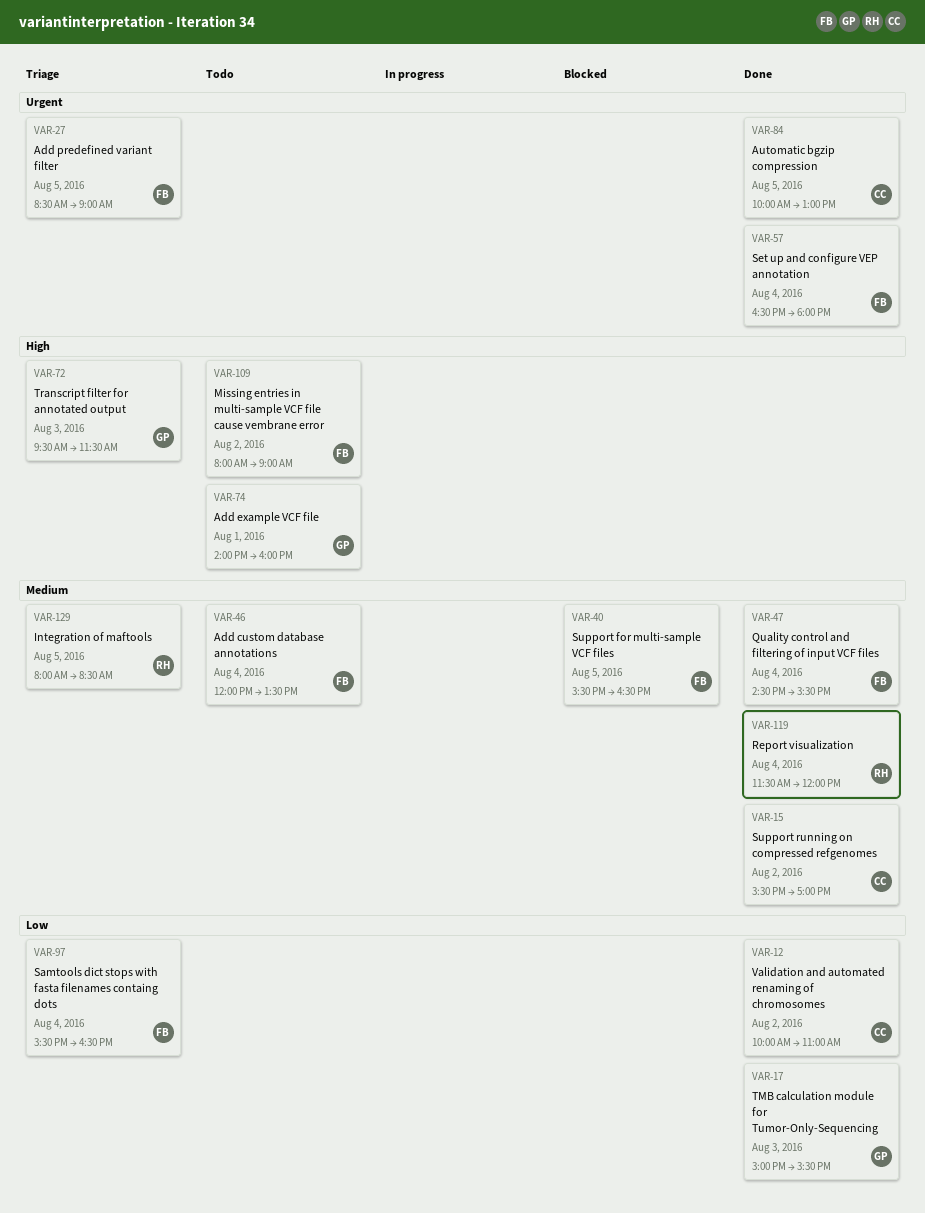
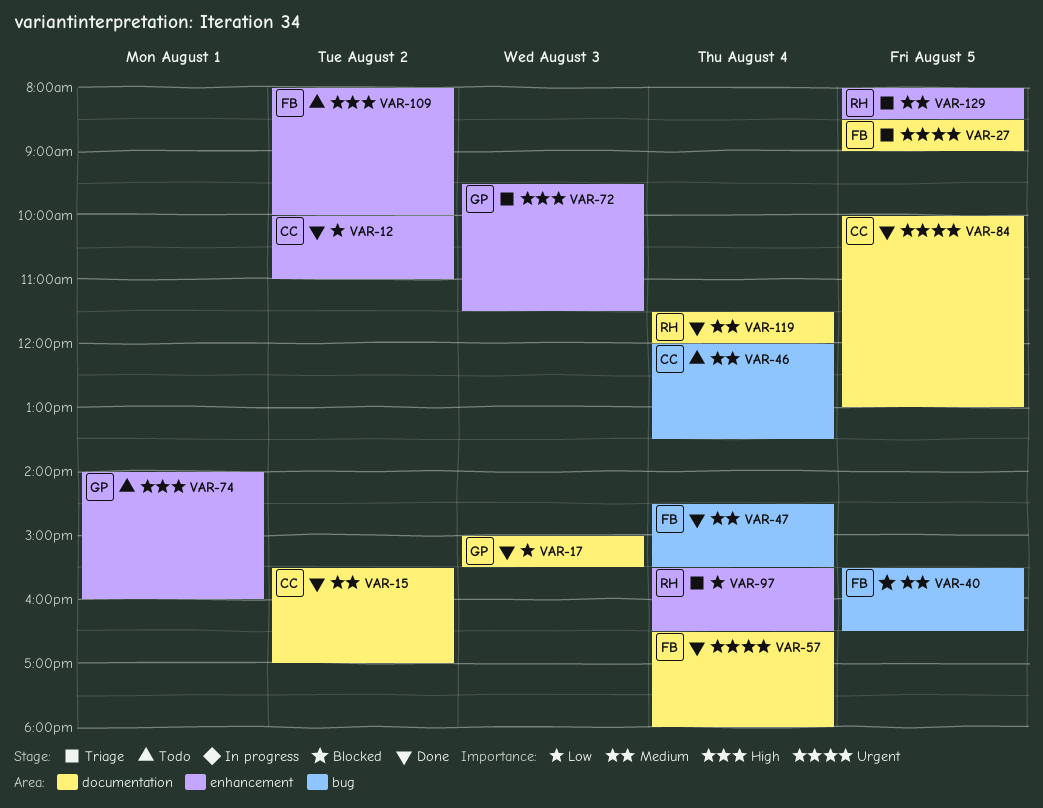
VAR-46, owner: FB -> CC
VAR-97, owner: FB -> RH
VAR-109, ends: 09:00 -> 10:00

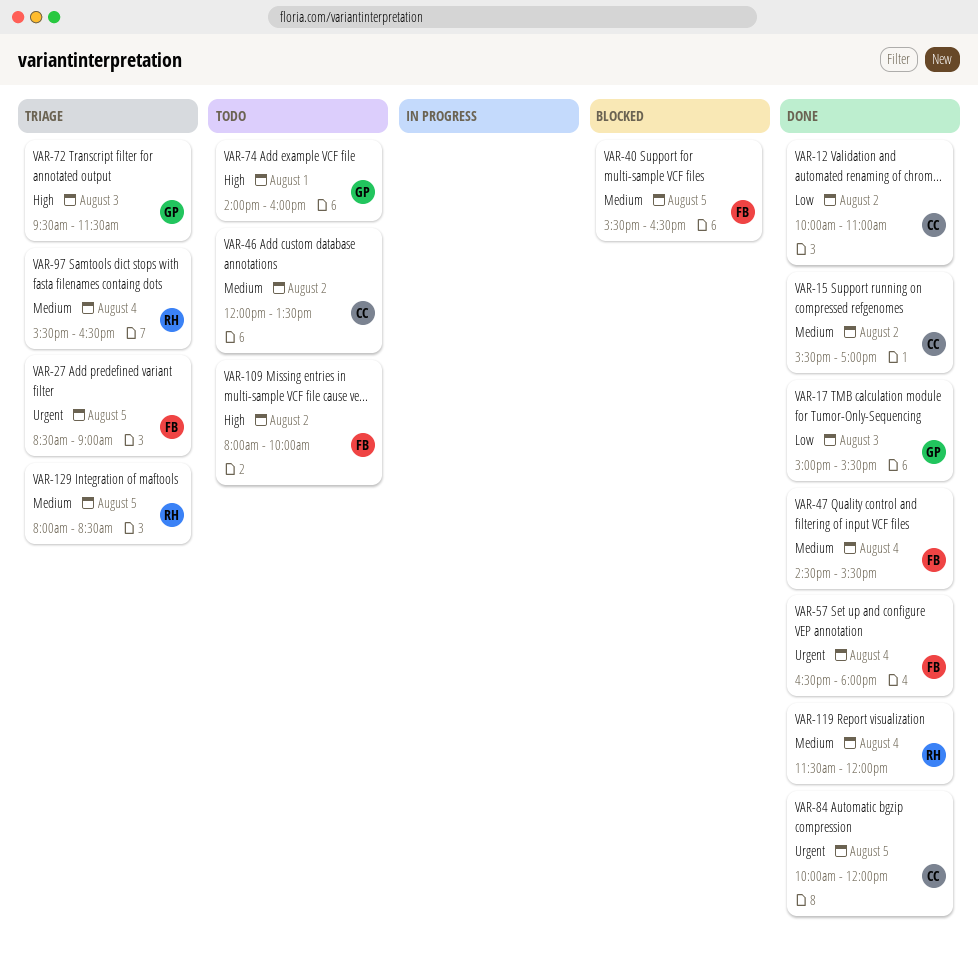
VAR-46, day: Aug 4 -> Aug 2
VAR-84, ends: 13:00 -> 12:00
VAR-97, priority: Low -> Medium

